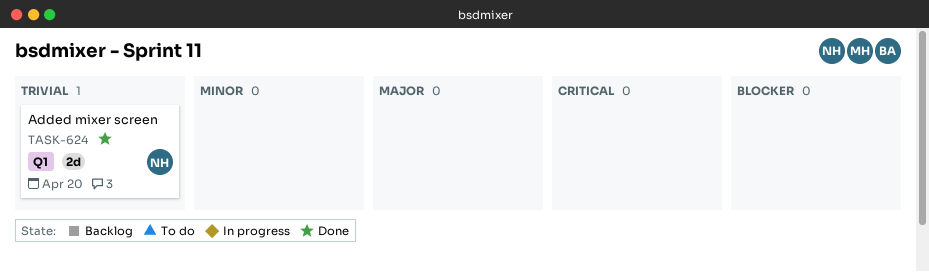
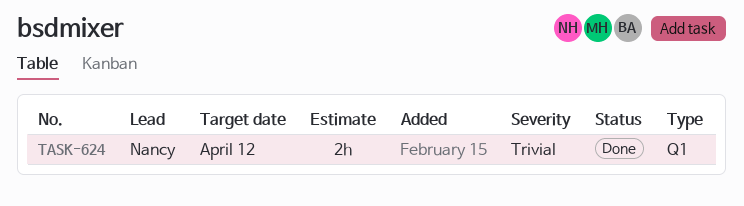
TASK-624, estimate: 2d -> 2h
TASK-624, due: Apr 20 -> Apr 12

